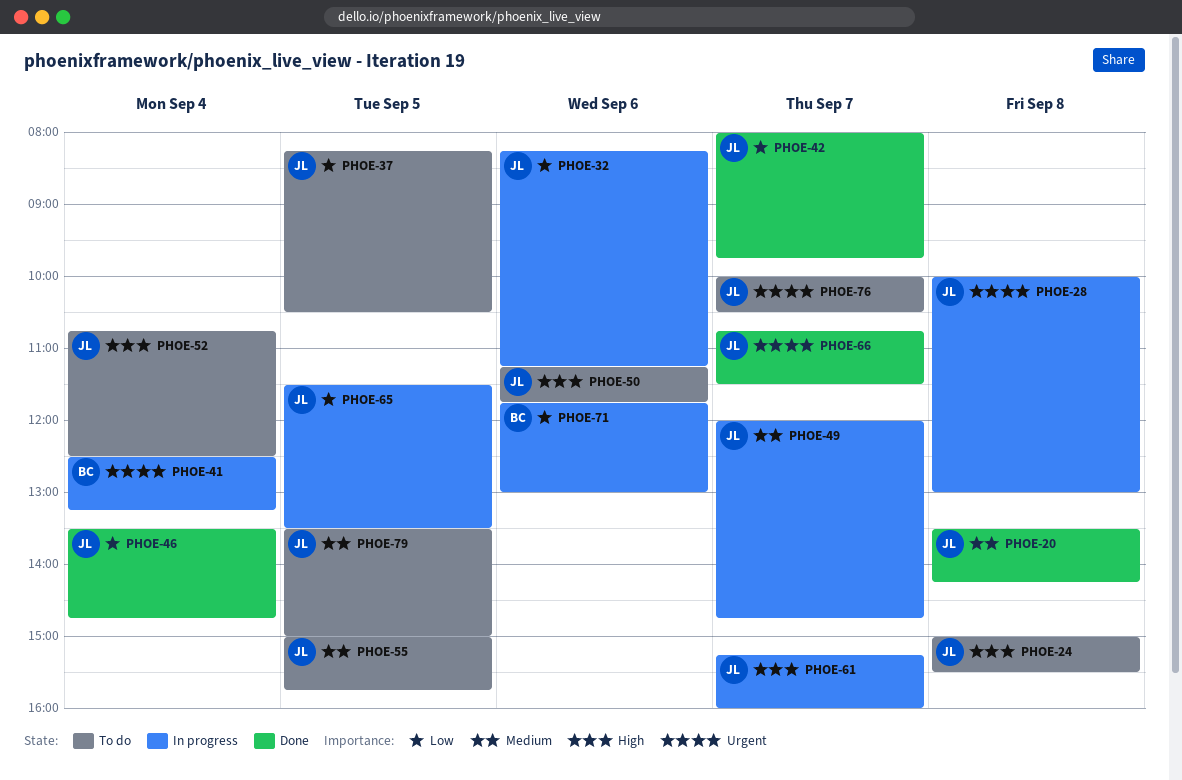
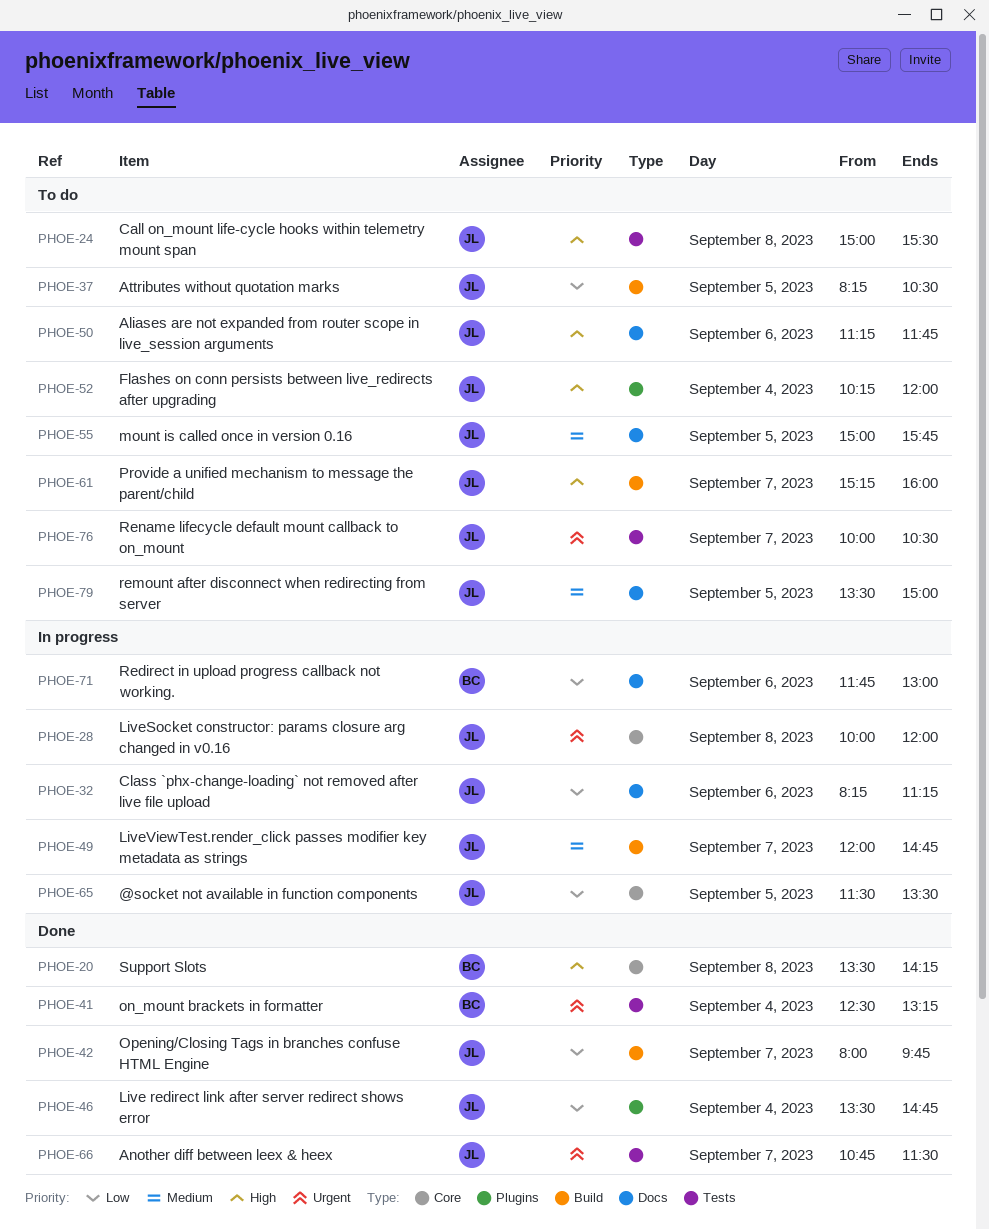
PHOE-20, owner: JL -> BC
PHOE-20, priority: Medium -> High
PHOE-28, ends: 13:00 -> 12:00
PHOE-41, status: In progress -> Done
PHOE-52, begins: 10:45 -> 10:15
PHOE-52, ends: 12:30 -> 12:00
PHOE-61, status: In progress -> To do

